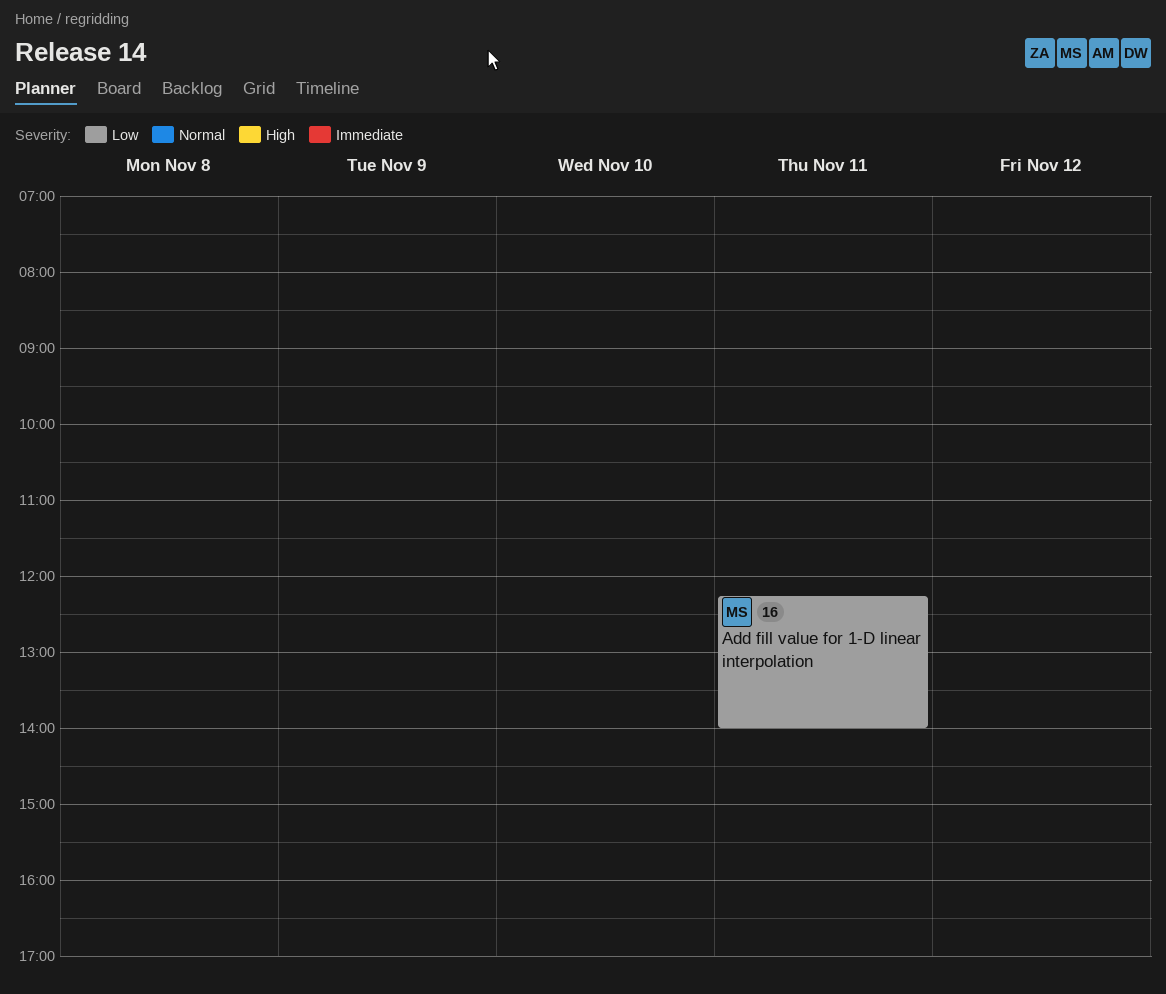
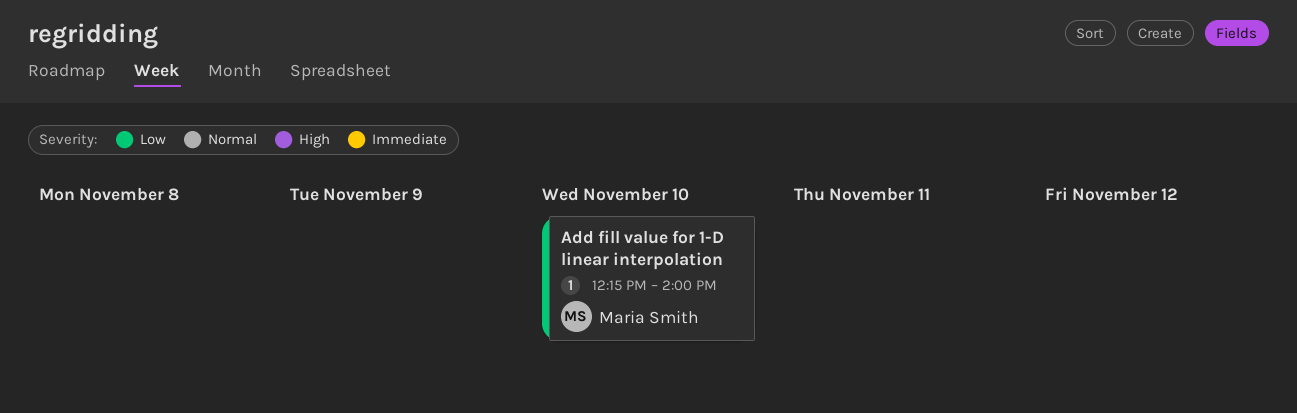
Add fill value for 1-D linear interpolation, estimate: 16 -> 1
Add fill value for 1-D linear interpolation, day: Nov 11 -> Nov 10

